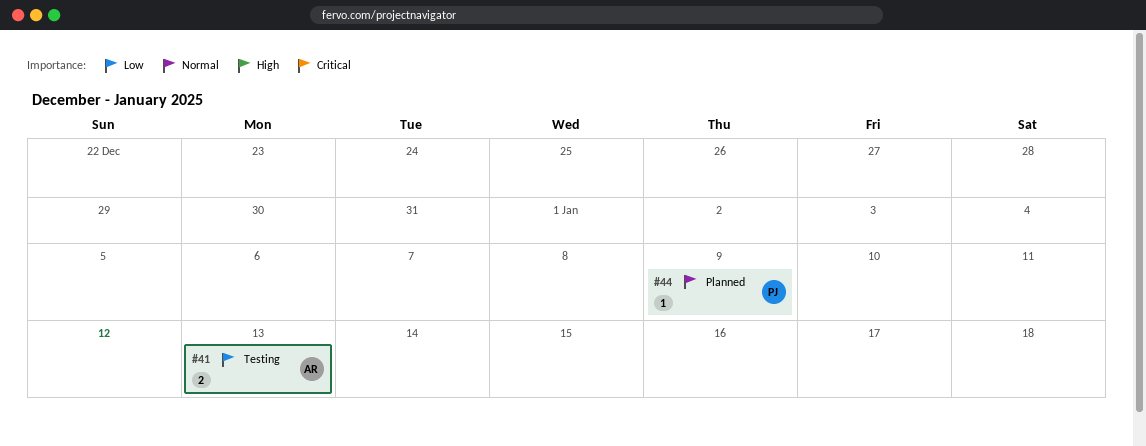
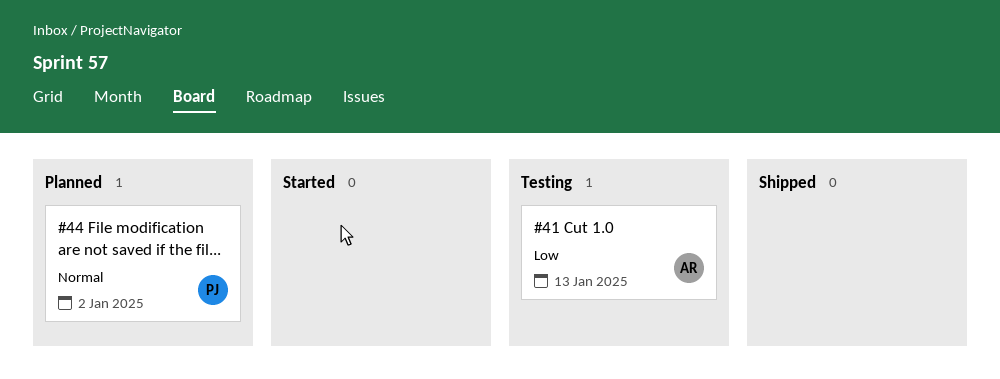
#44, due: Jan 9 -> Jan 2

